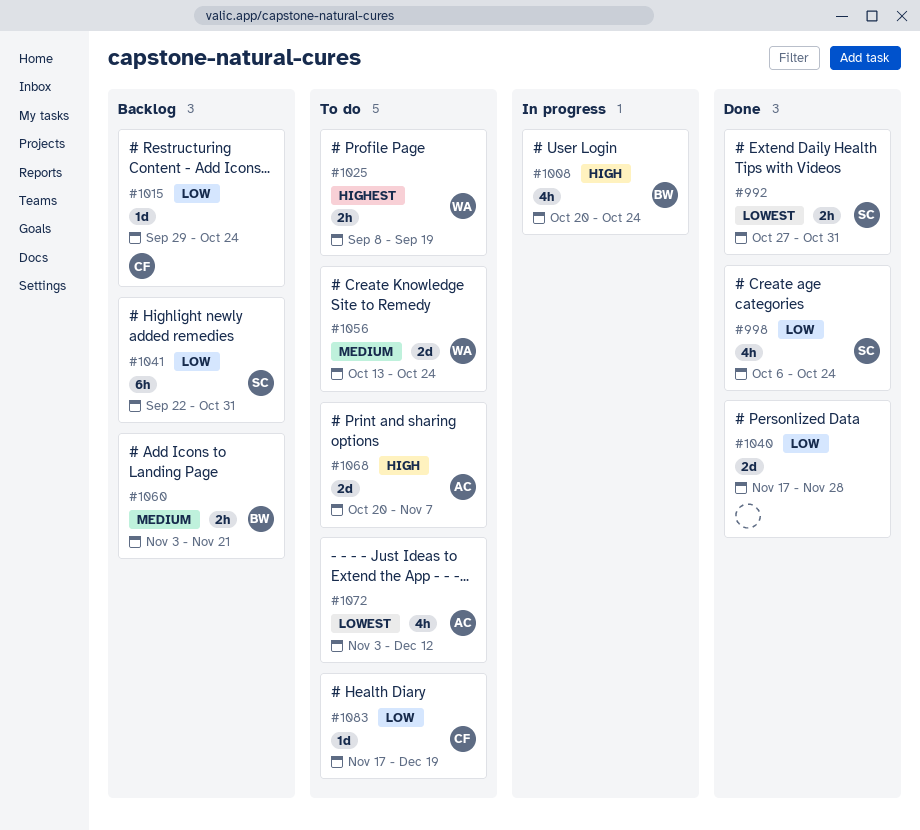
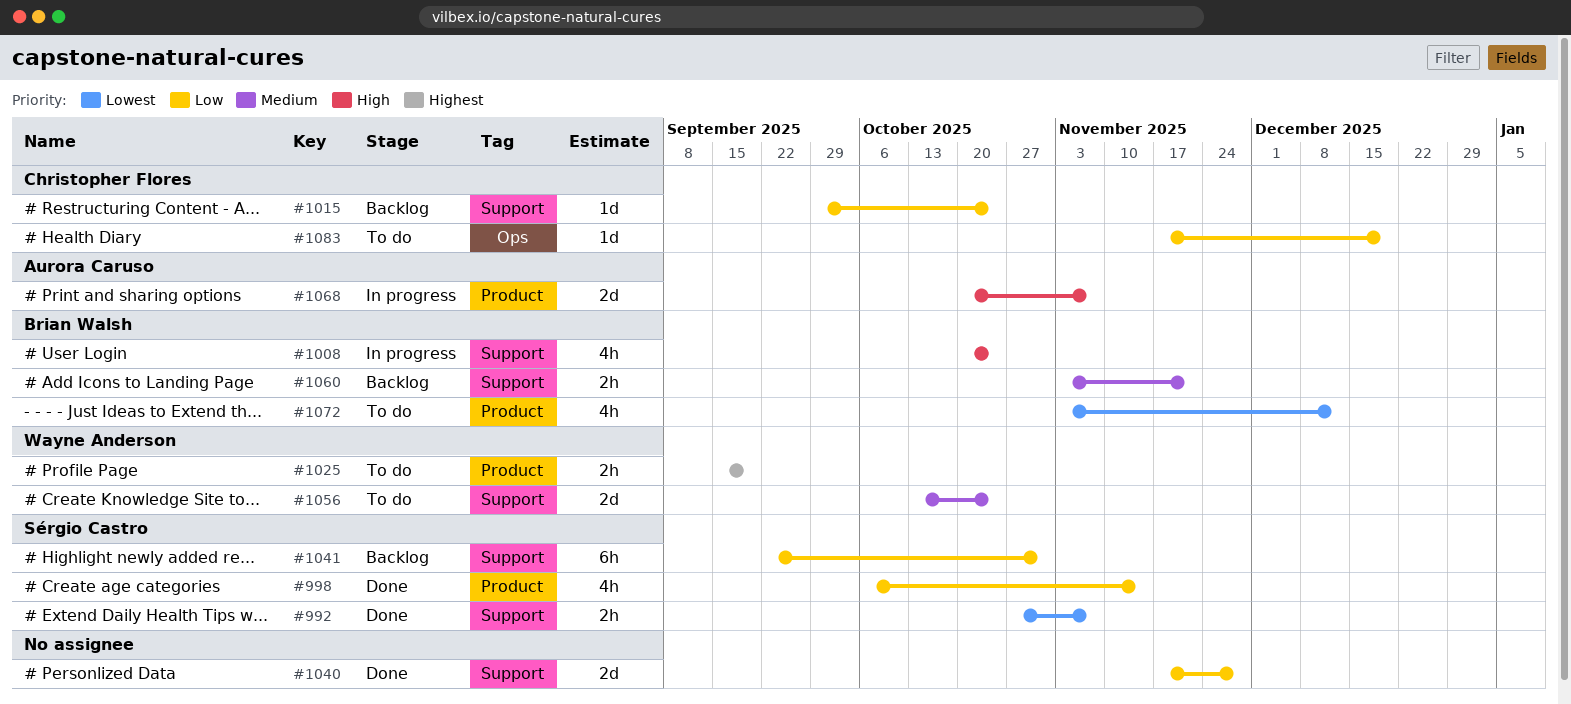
#992, due: Oct 31 -> Nov 7
#998, due: Oct 24 -> Nov 14
#1025, start: Sep 8 -> Sep 15
#1068, status: To do -> In progress
#1072, owner: Aurora Caruso -> Brian Walsh

